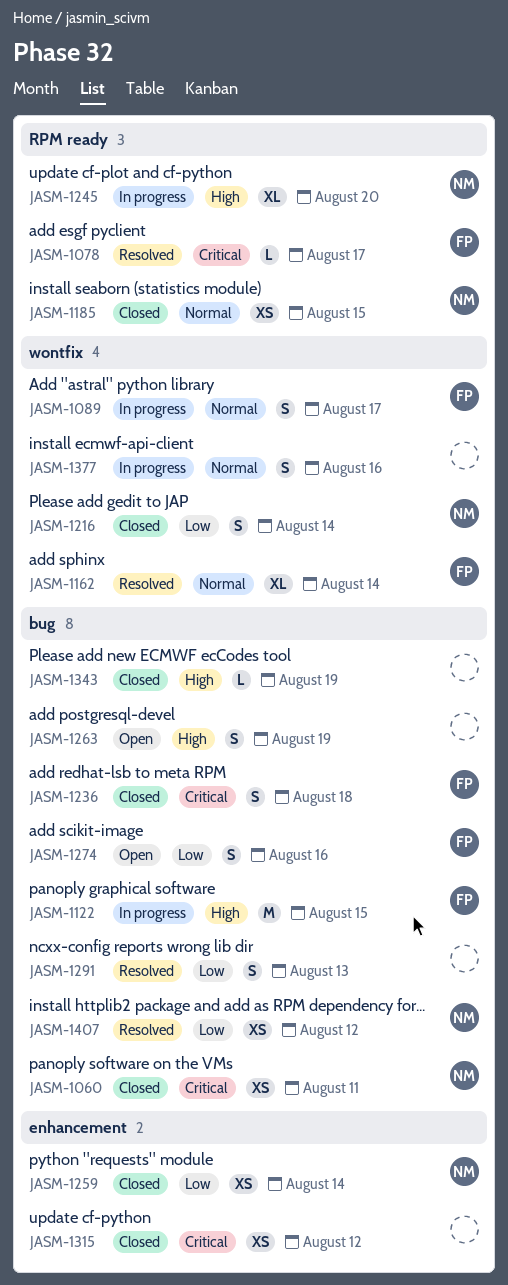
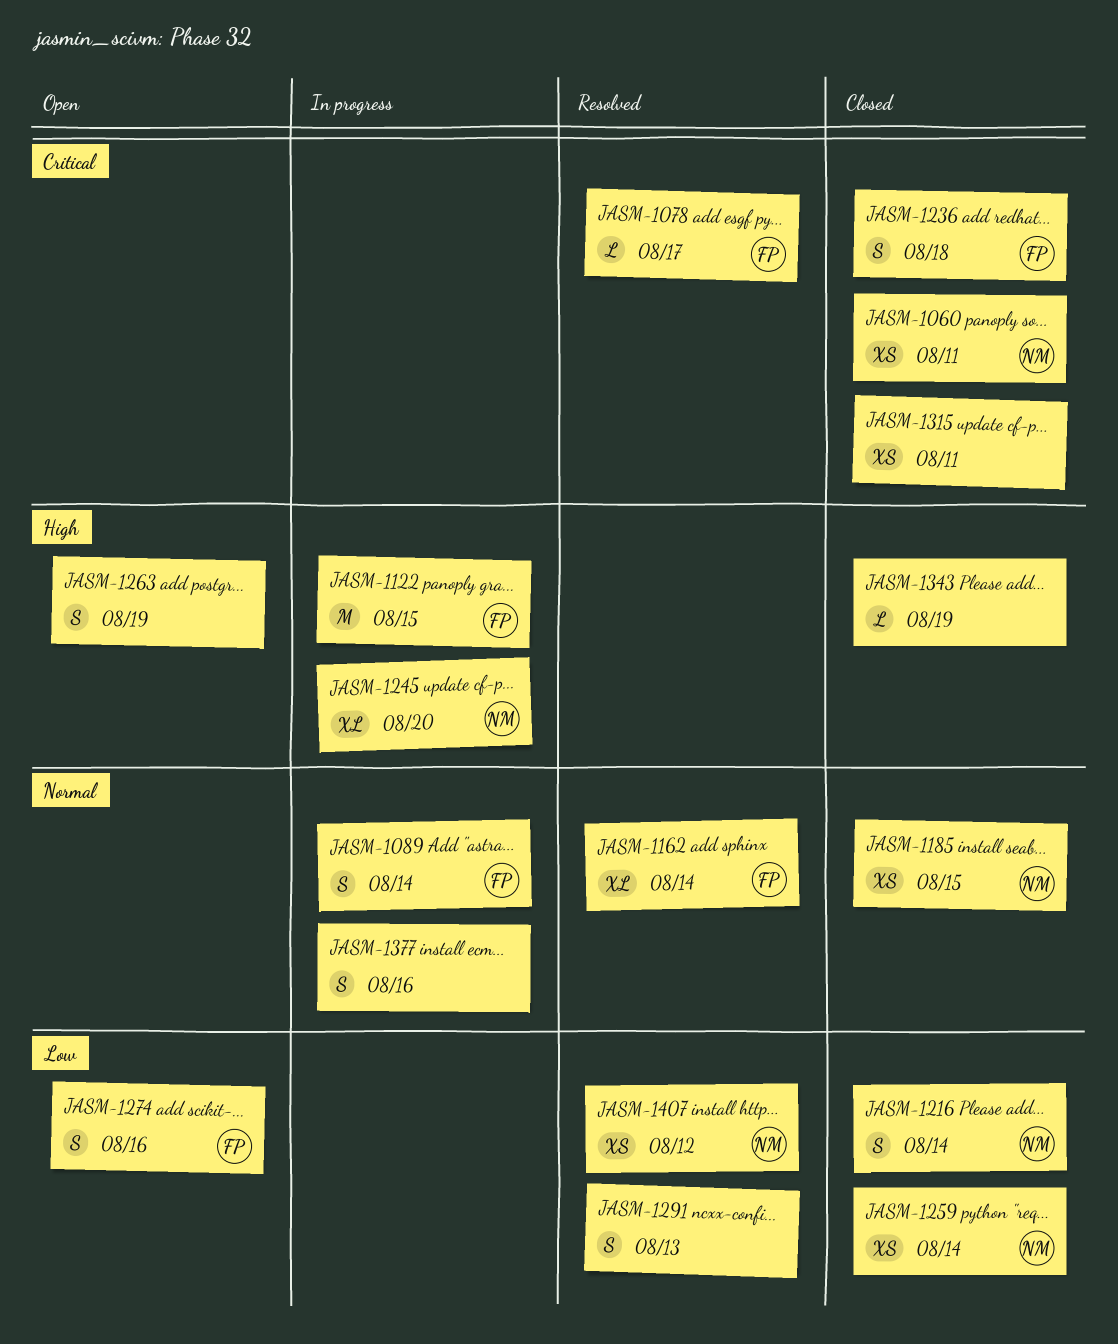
JASM-1089, due: Aug 17 -> Aug 14
JASM-1315, due: Aug 12 -> Aug 11

